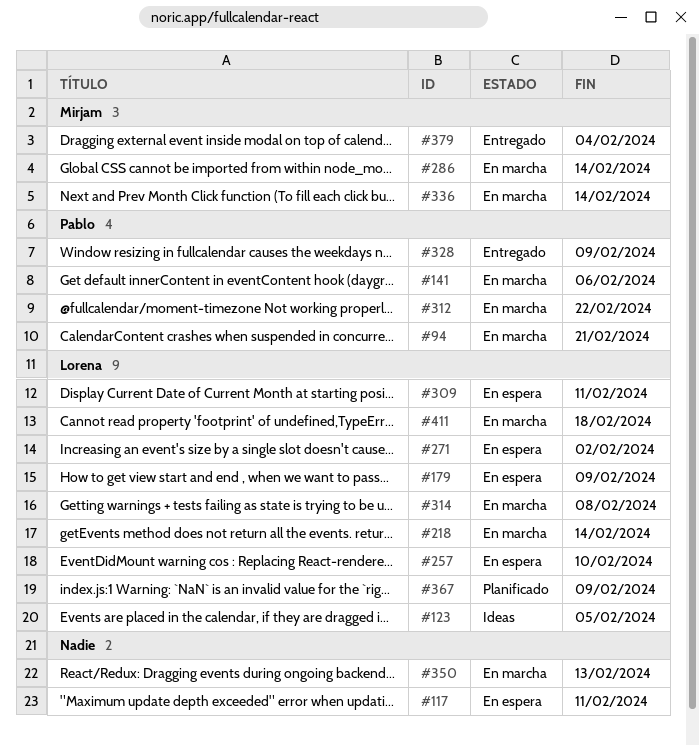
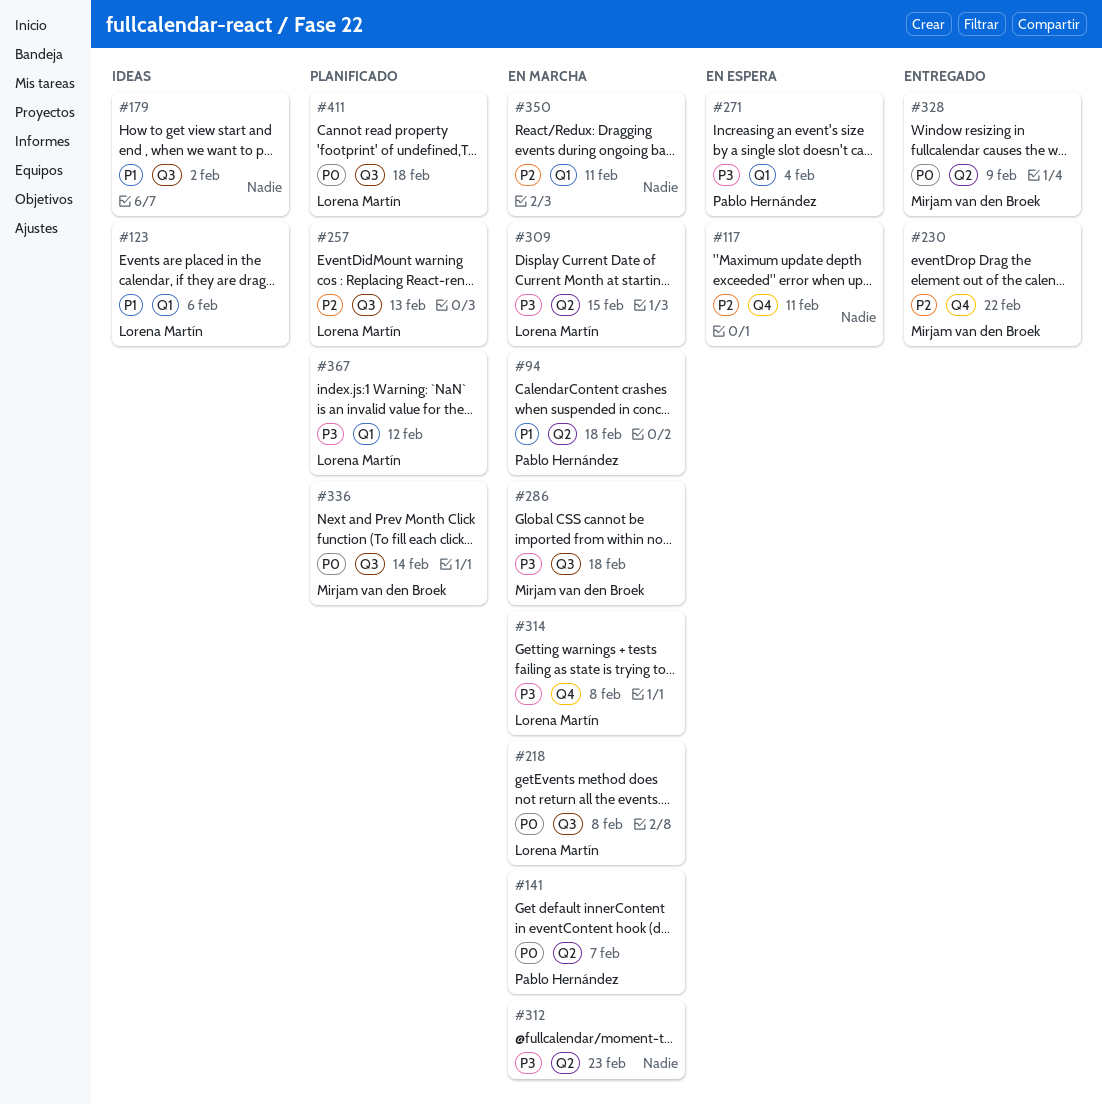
#94, due: Feb 21 -> Feb 18
#123, due: Feb 5 -> Feb 6
#141, due: Feb 6 -> Feb 7
#179, status: En espera -> Ideas
#179, owner: Lorena Martín -> none
#179, due: Feb 9 -> Feb 2
#218, due: Feb 14 -> Feb 8
#230: none -> present
#257, status: En espera -> Planificado
#257, due: Feb 10 -> Feb 13
#271, owner: Lorena Martín -> Pablo Hernández
#271, due: Feb 2 -> Feb 4
#286, due: Feb 14 -> Feb 18
#309, status: En espera -> En marcha
#309, due: Feb 11 -> Feb 15
#312, owner: Pablo Hernández -> none
#312, due: Feb 22 -> Feb 23
#328, owner: Pablo Hernández -> Mirjam van den Broek
#336, status: En marcha -> Planificado
#350, due: Feb 13 -> Feb 11
#367, due: Feb 9 -> Feb 12
#379: present -> none
#411, status: En marcha -> Planificado

